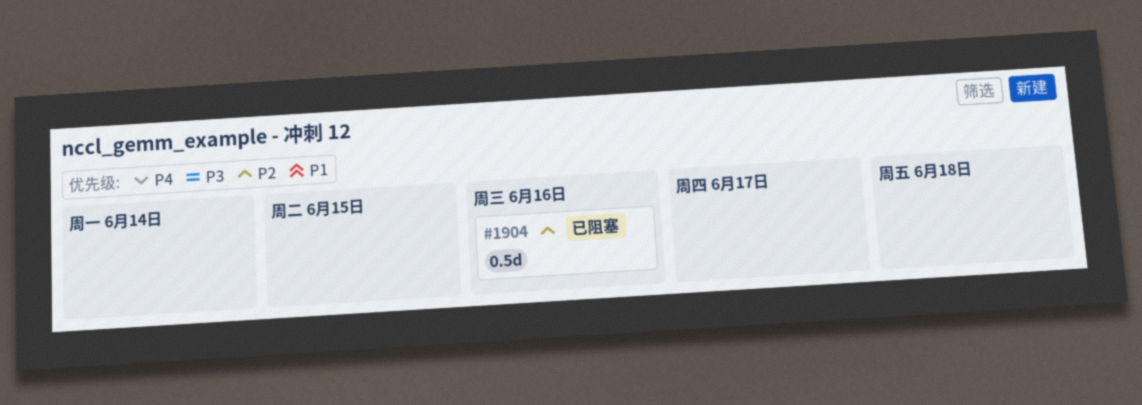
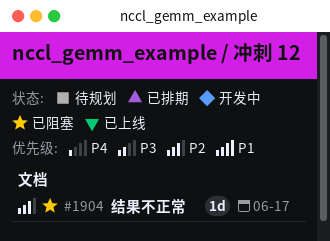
#1904, estimate: 0.5d -> 1d
#1904, due: Jun 16 -> Jun 17

